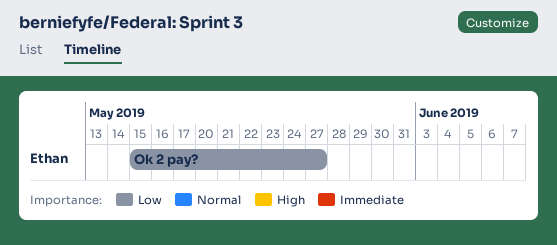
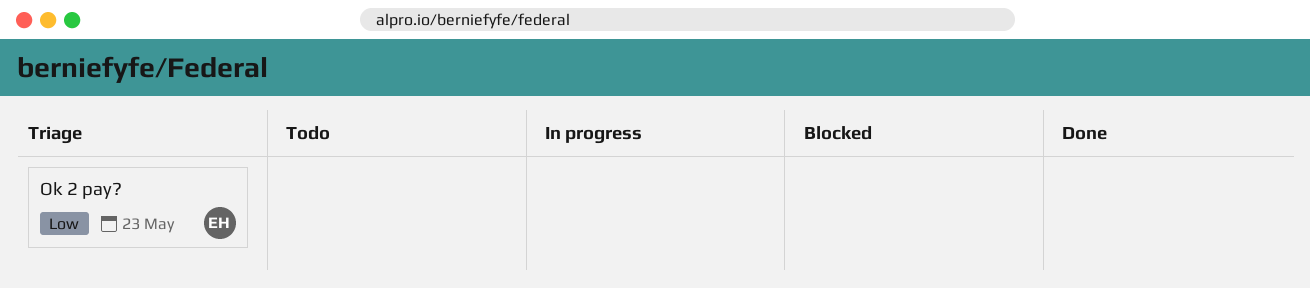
Ok 2 pay?, due: May 27 -> May 23

